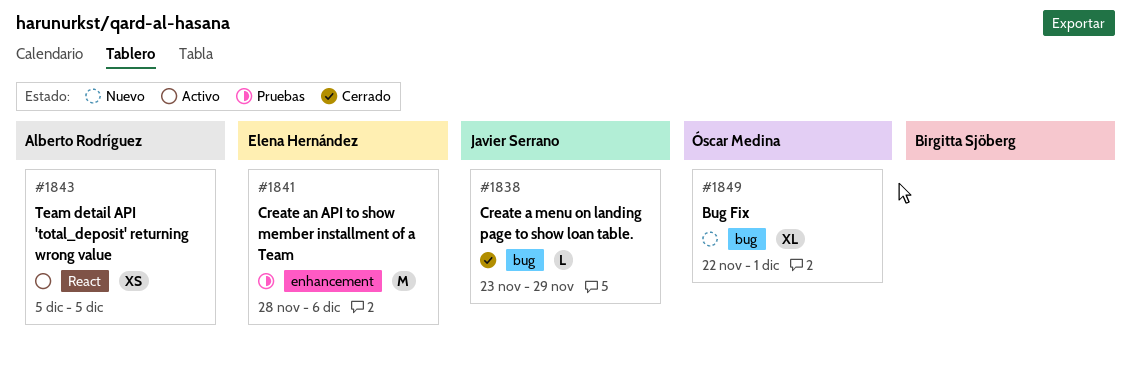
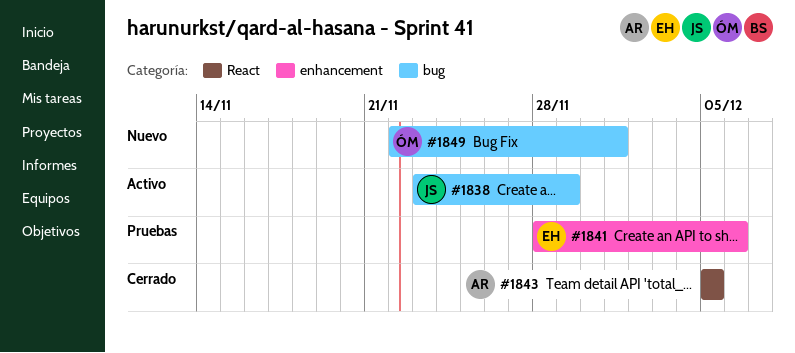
#1838, status: Cerrado -> Activo
#1843, status: Activo -> Cerrado

